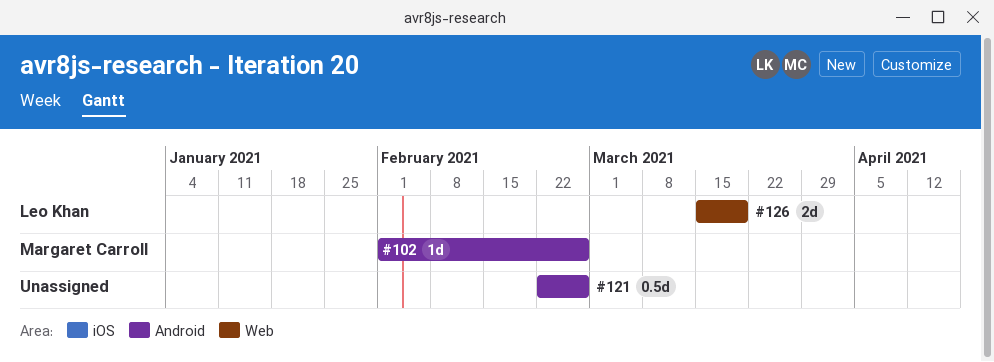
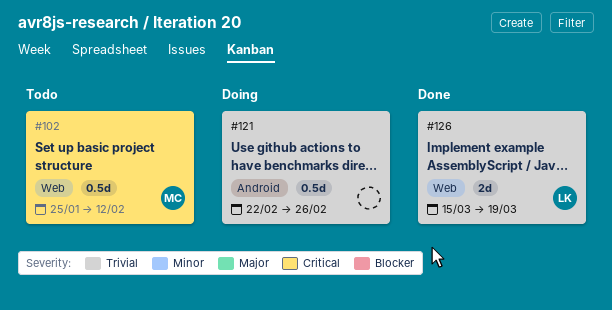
#102, label: Android -> Web
#102, estimate: 1d -> 0.5d
#102, start: Feb 1 -> Jan 25
#102, due: Feb 26 -> Feb 12

